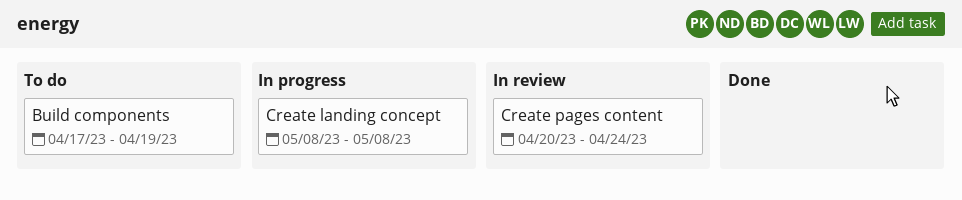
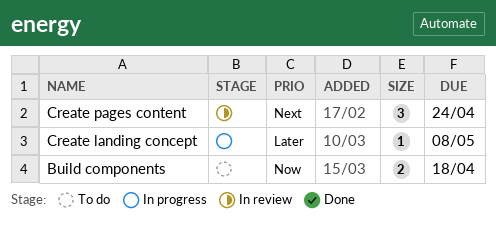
Build components, due: Apr 19 -> Apr 18

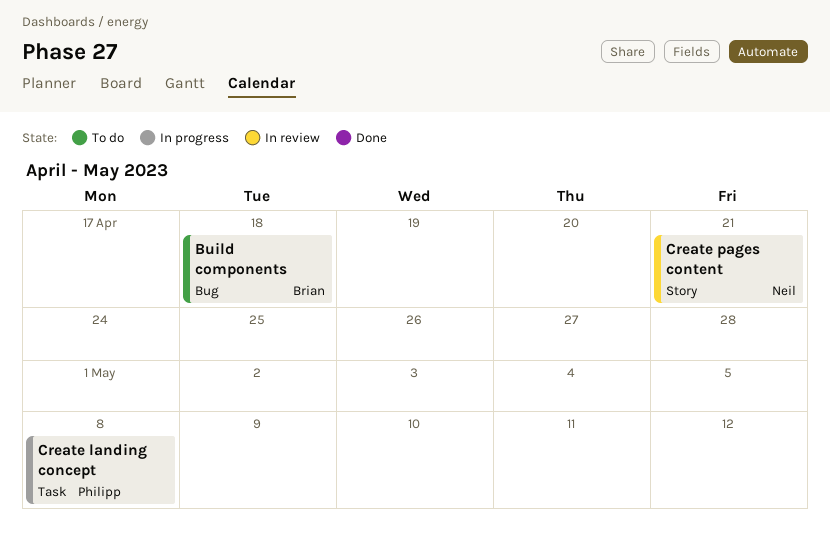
Create pages content, due: Apr 24 -> Apr 21

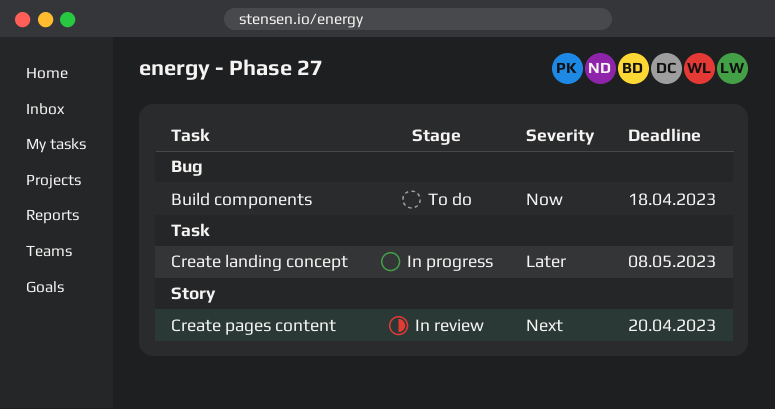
Create pages content, due: Apr 21 -> Apr 20

